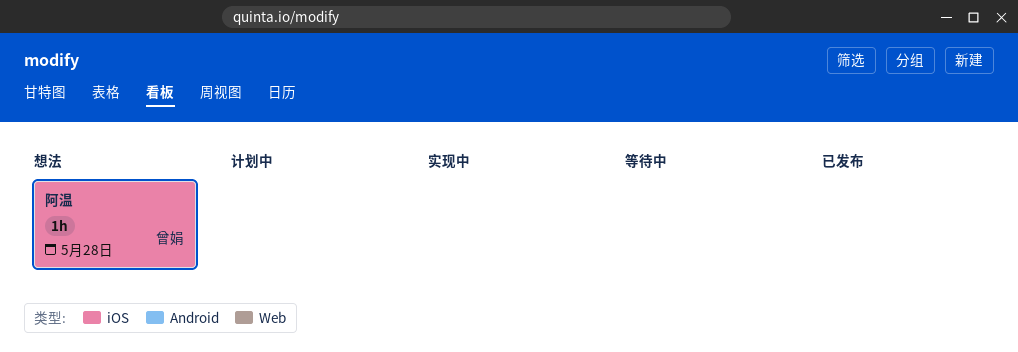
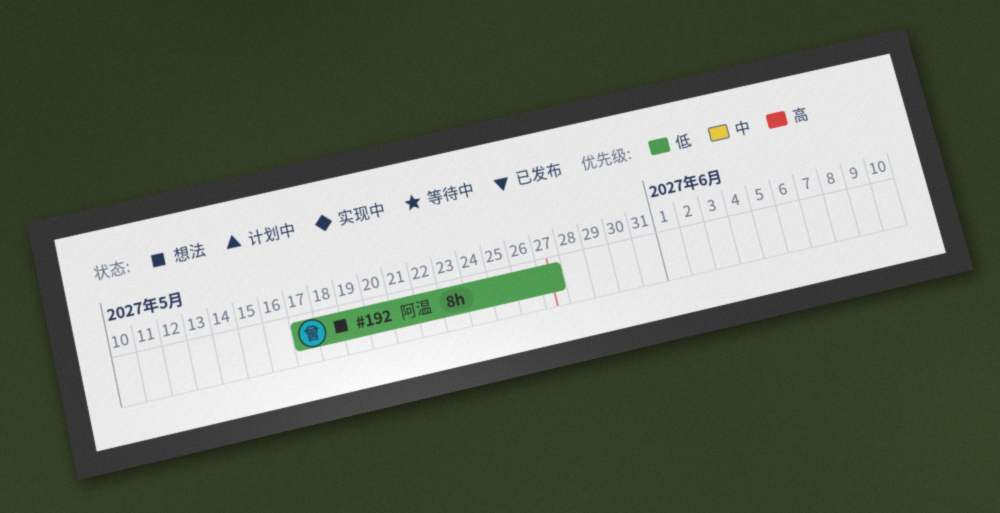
阿温, estimate: 1h -> 8h
阿温, due: May 28 -> May 27

